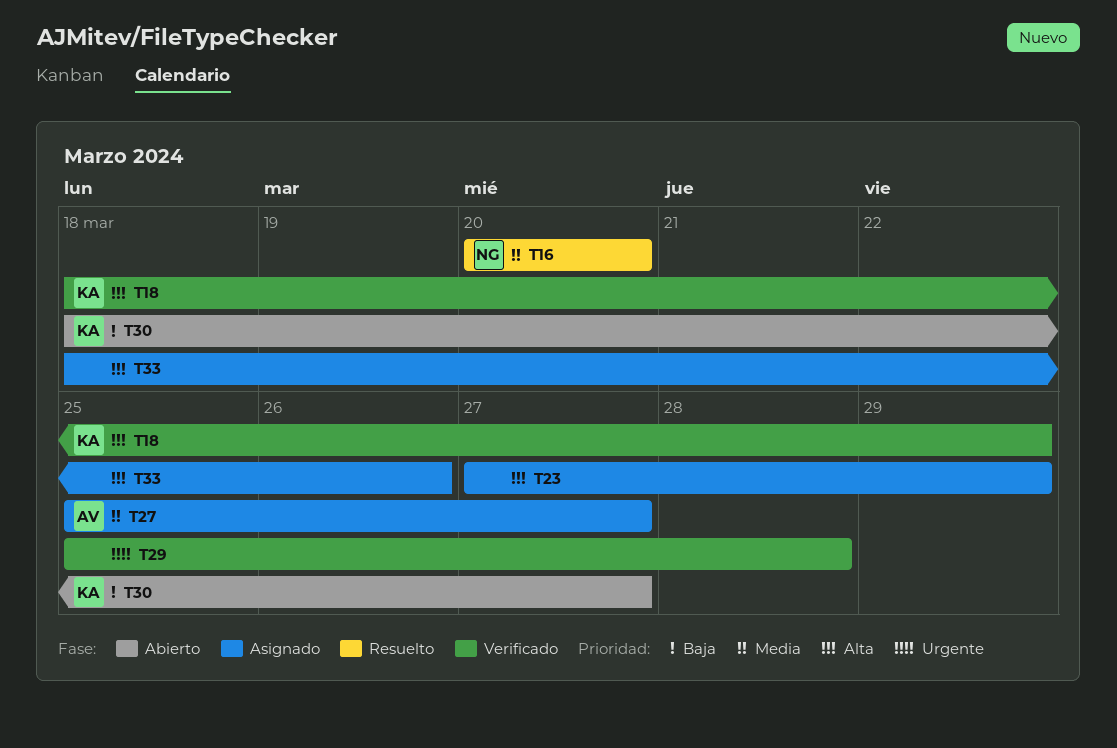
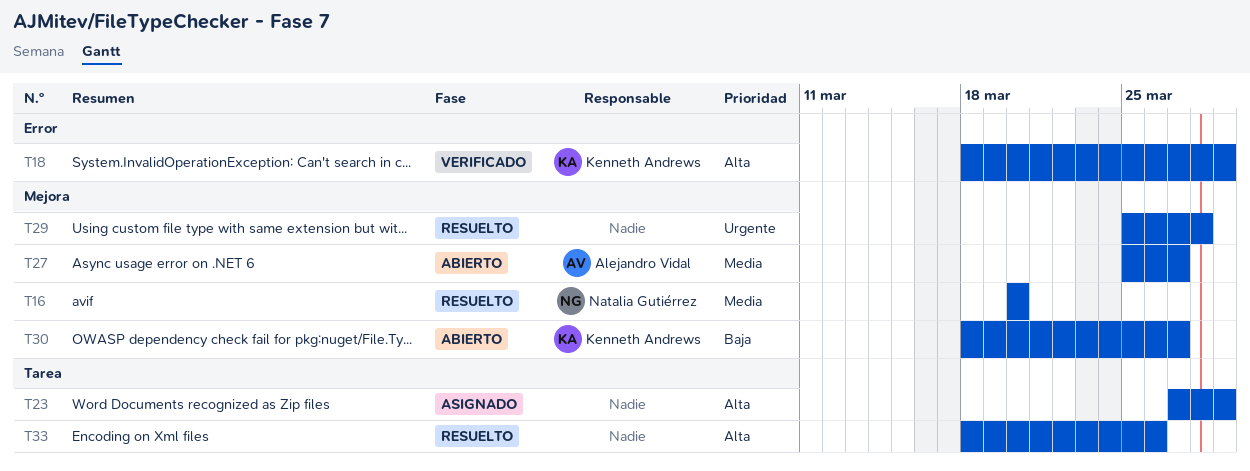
T27, status: Asignado -> Abierto
T29, status: Verificado -> Resuelto
T33, status: Asignado -> Resuelto

